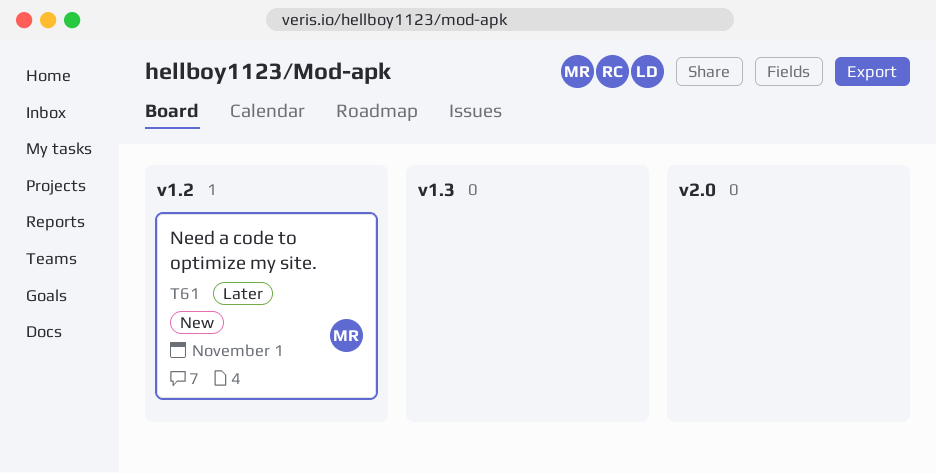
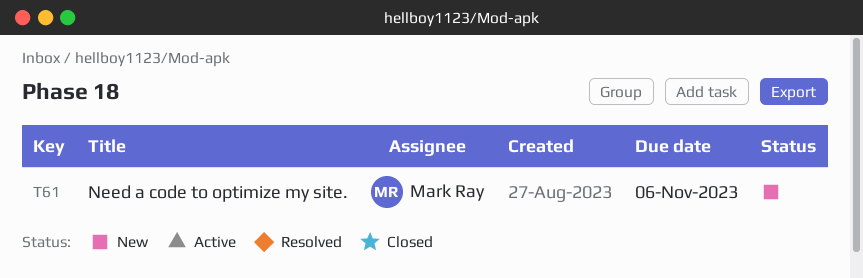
T61, due: Nov 1 -> Nov 6

